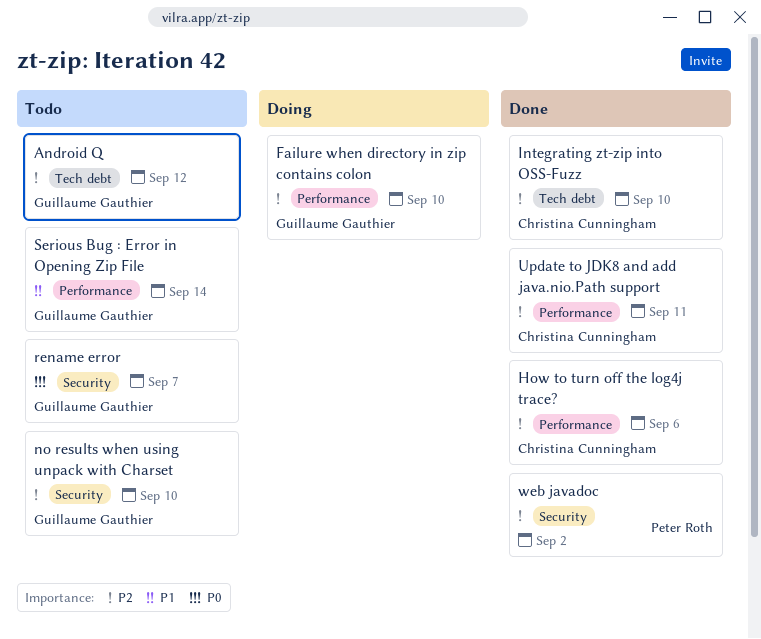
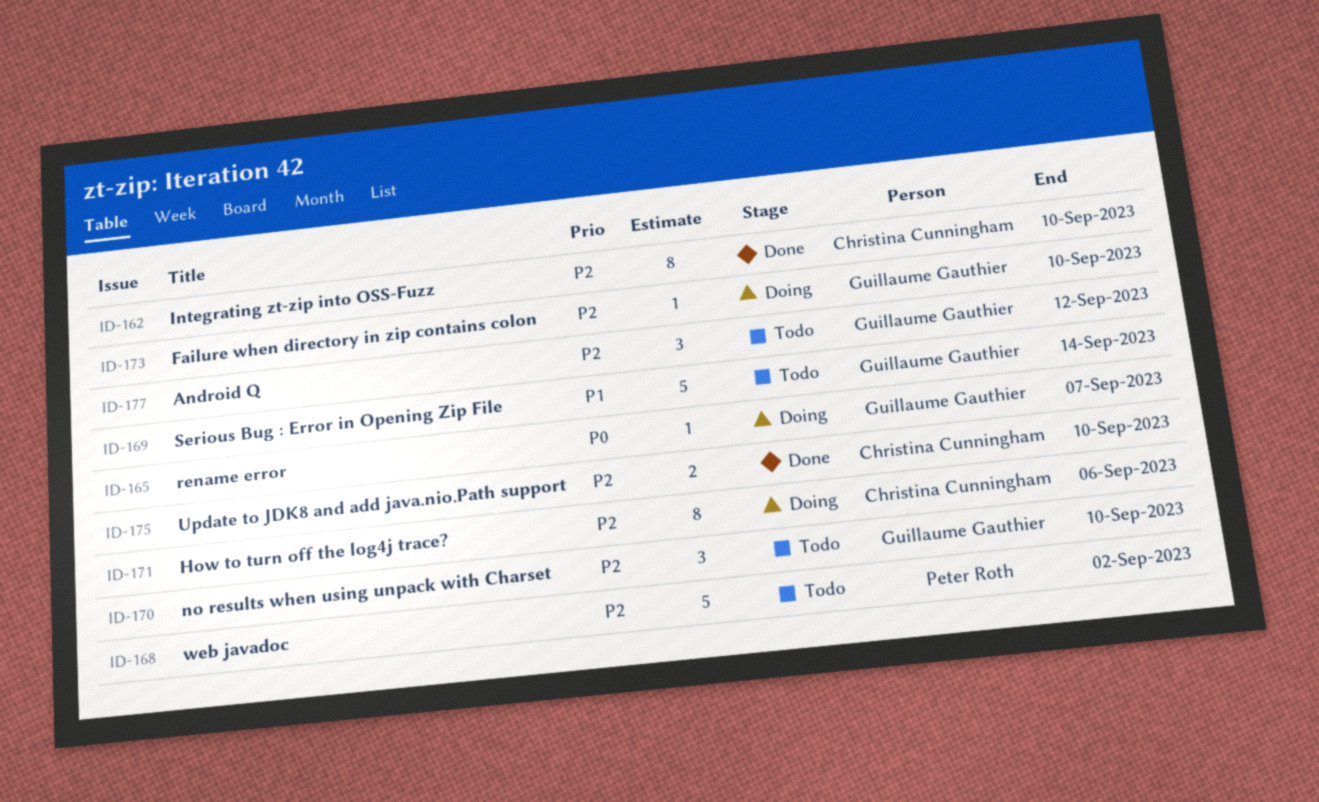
How to turn off the log4j trace?, status: Done -> Doing
rename error, status: Todo -> Doing
Update to JDK8 and add java.nio.Path support, due: Sep 11 -> Sep 10
web javadoc, status: Done -> Todo

